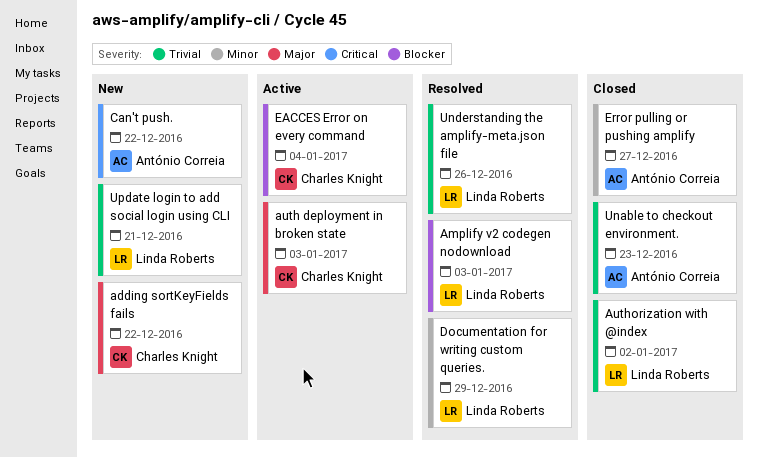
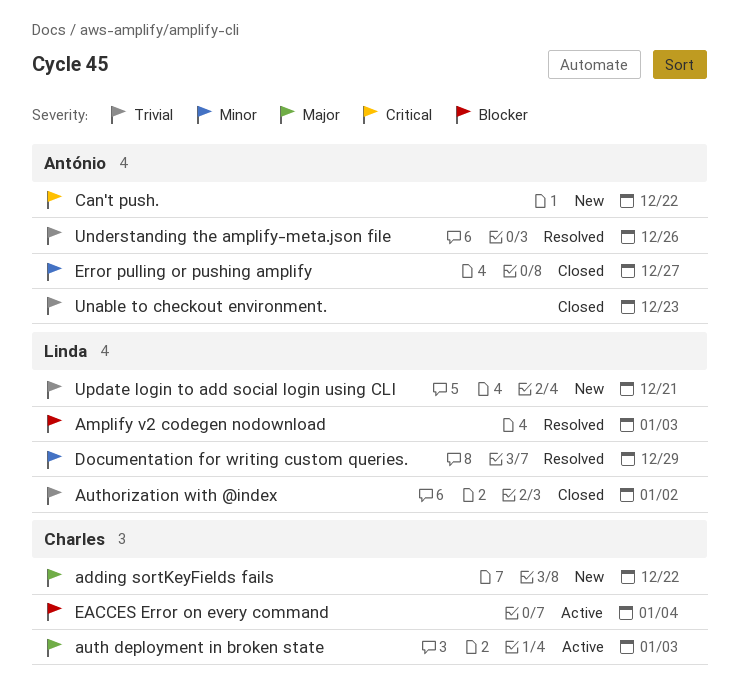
Understanding the amplify-meta.json file, owner: Linda Roberts -> António Correia

